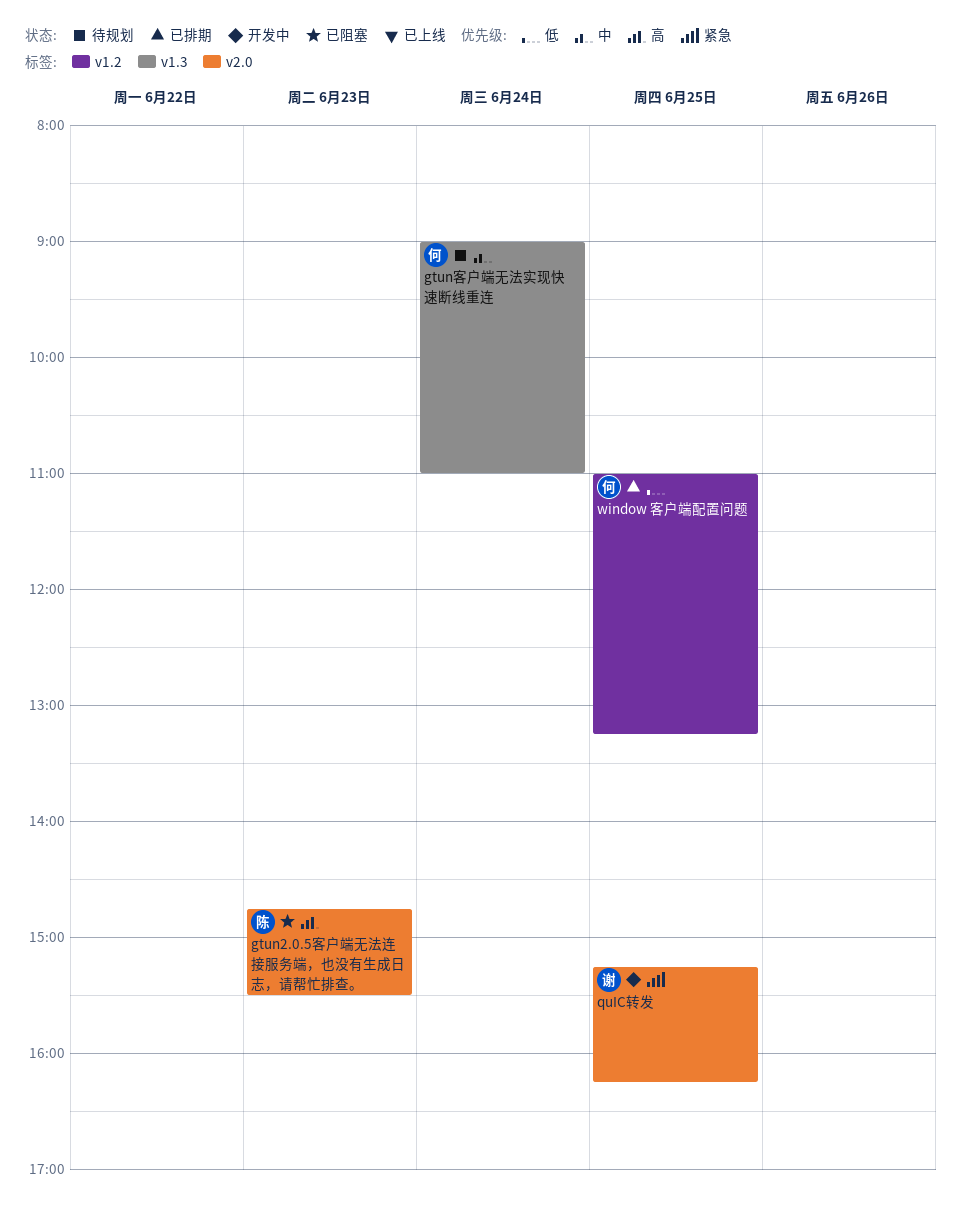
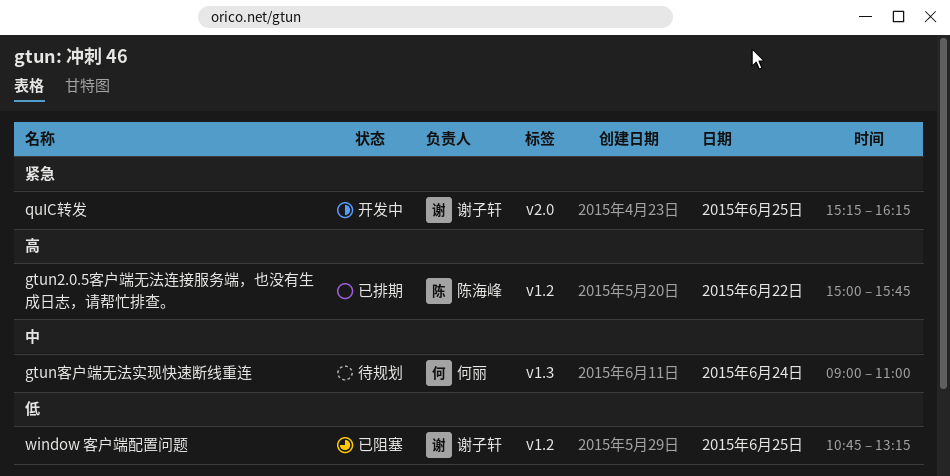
gtun2.0.5客户端无法连接服务端，也没有生成日志，请帮忙排查。, status: 已阻塞 -> 已排期
gtun2.0.5客户端无法连接服务端，也没有生成日志，请帮忙排查。, label: v2.0 -> v1.2
gtun2.0.5客户端无法连接服务端，也没有生成日志，请帮忙排查。, day: Jun 23 -> Jun 22
gtun2.0.5客户端无法连接服务端，也没有生成日志，请帮忙排查。, begins: 14:45 -> 15:00
gtun2.0.5客户端无法连接服务端，也没有生成日志，请帮忙排查。, ends: 15:30 -> 15:45
window 客户端配置问题, status: 已排期 -> 已阻塞
window 客户端配置问题, owner: 何丽 -> 谢子轩
window 客户端配置问题, begins: 11:00 -> 10:45

